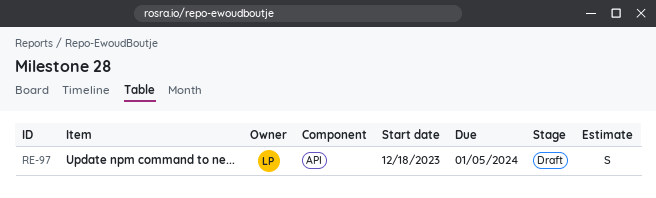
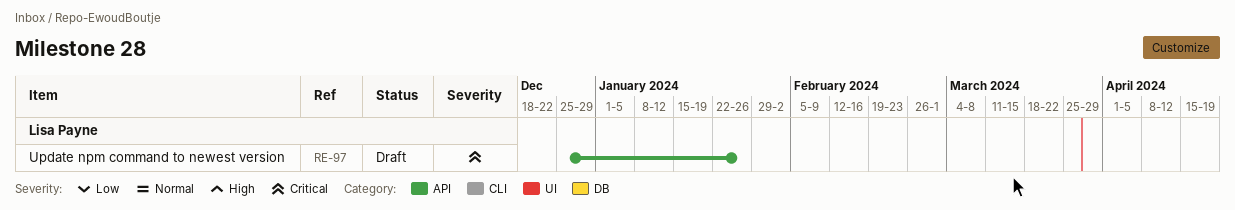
RE-97, start: Dec 18 -> Dec 25
RE-97, due: Jan 5 -> Jan 26

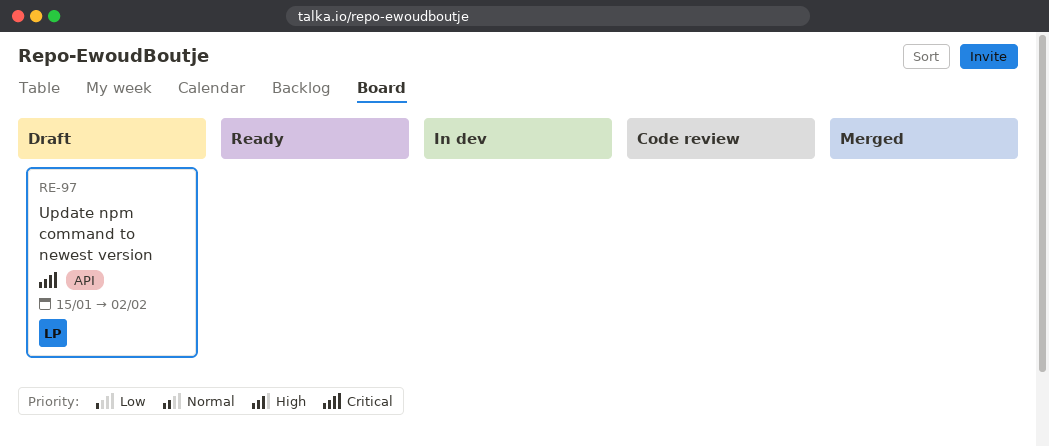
RE-97, start: Dec 25 -> Jan 15
RE-97, due: Jan 26 -> Feb 2

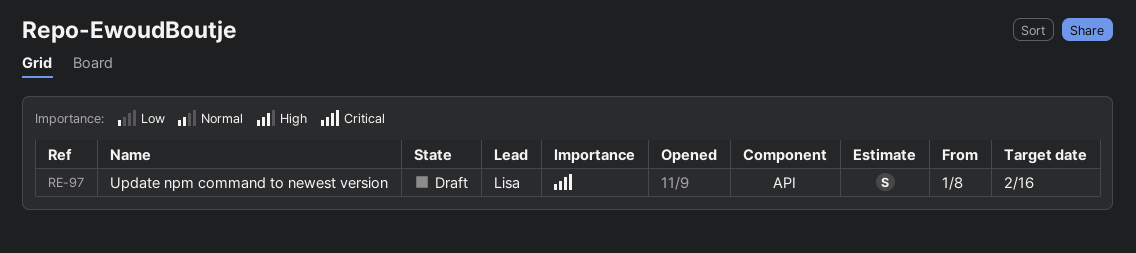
RE-97, start: Jan 15 -> Jan 8
RE-97, due: Feb 2 -> Feb 16

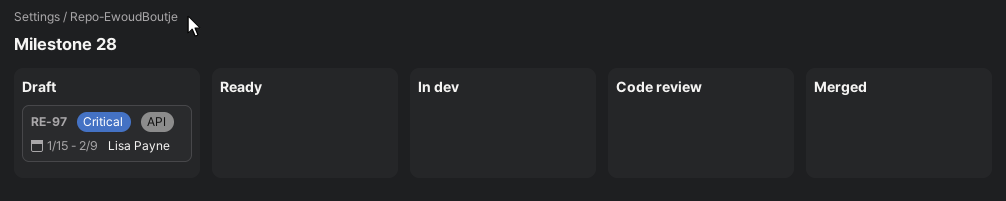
RE-97, start: Jan 8 -> Jan 15
RE-97, due: Feb 16 -> Feb 9

